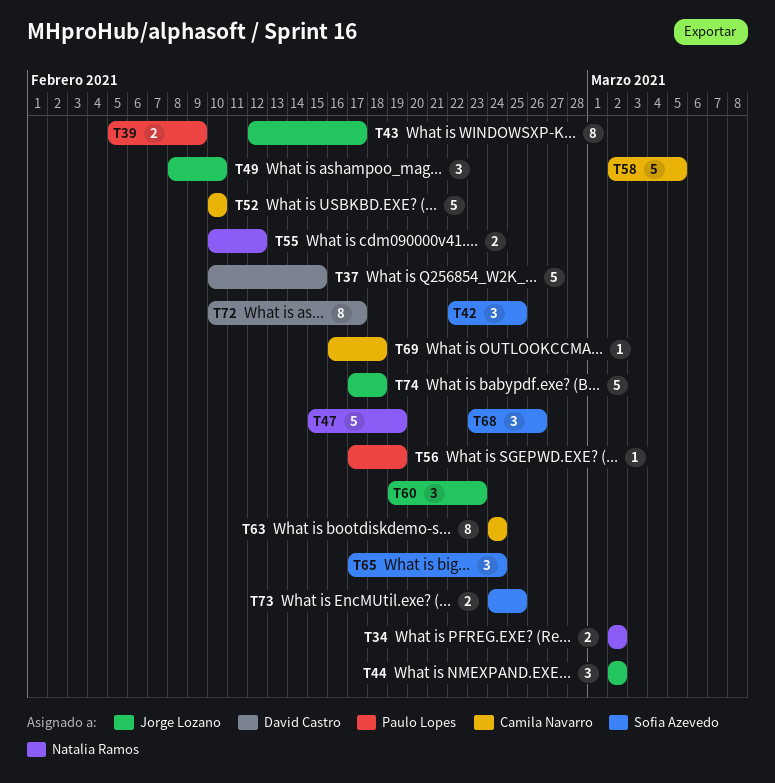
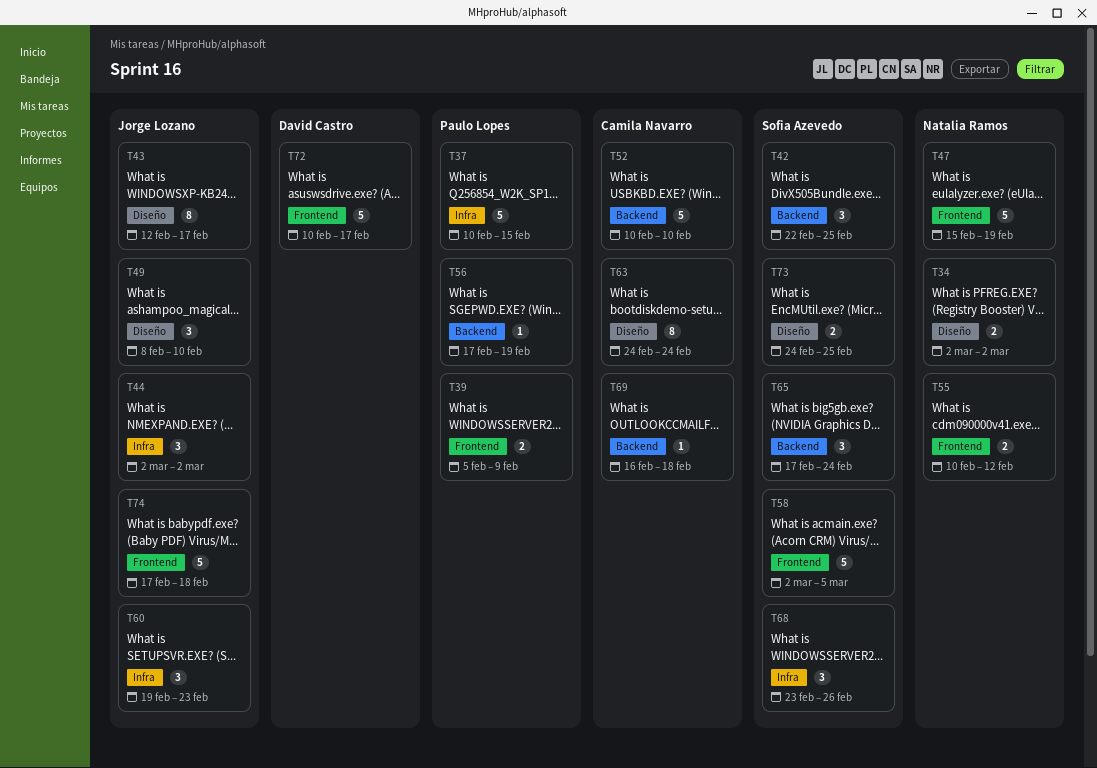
T37, owner: David Castro -> Paulo Lopes
T58, owner: Camila Navarro -> Sofia Azevedo
T72, estimate: 8 -> 5

